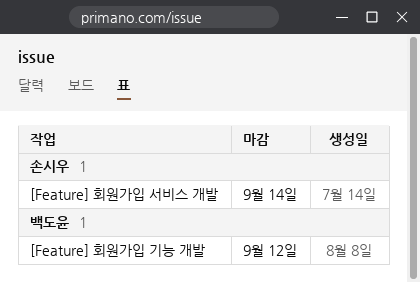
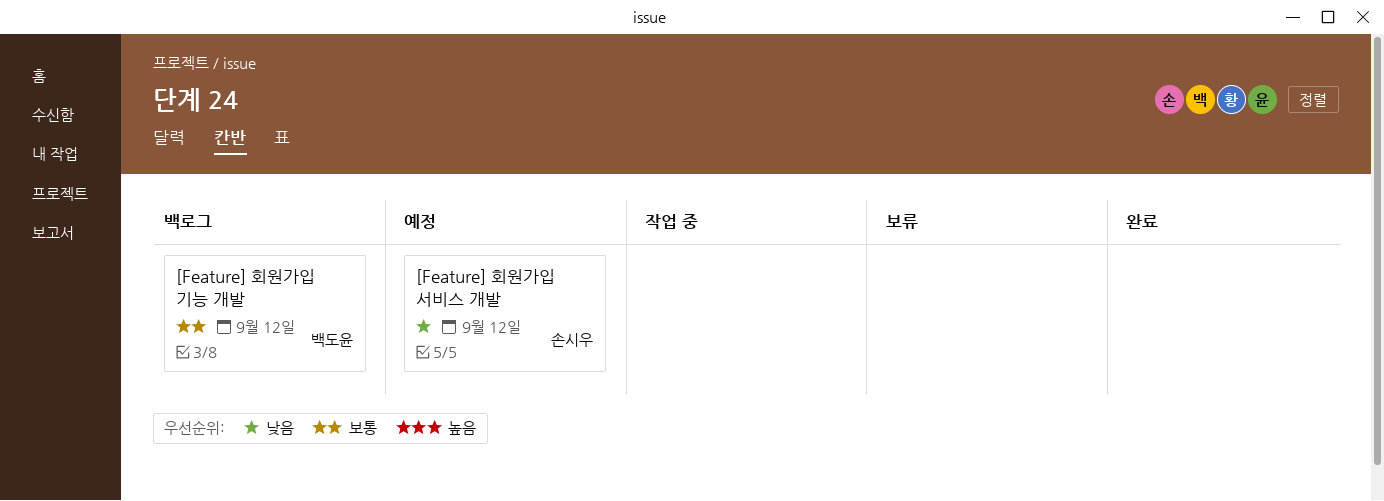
[Feature] 회원가입 서비스 개발, due: Sep 14 -> Sep 12

